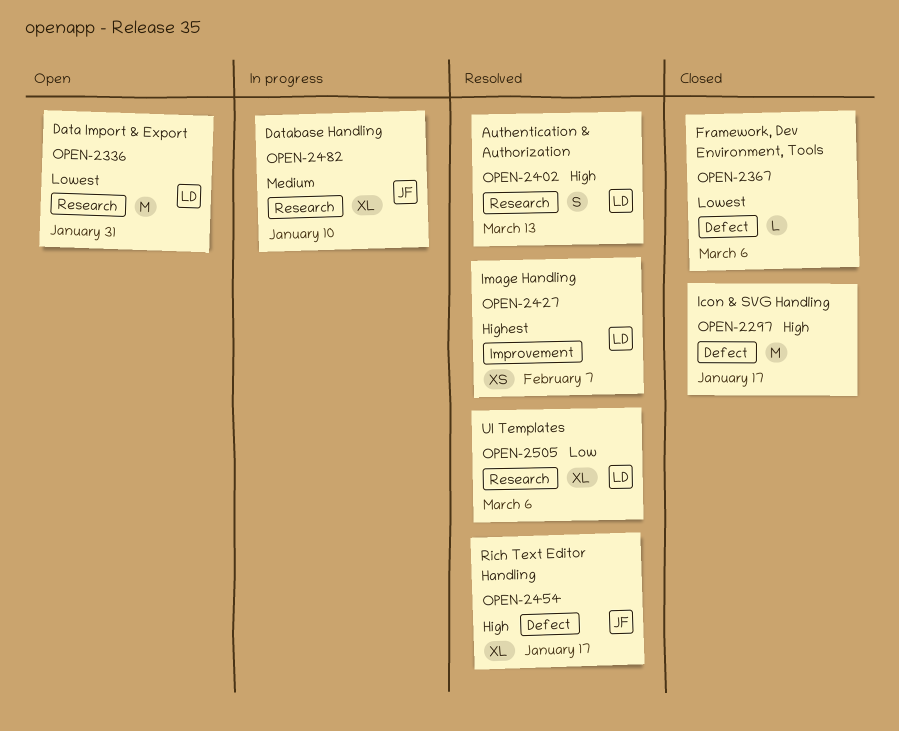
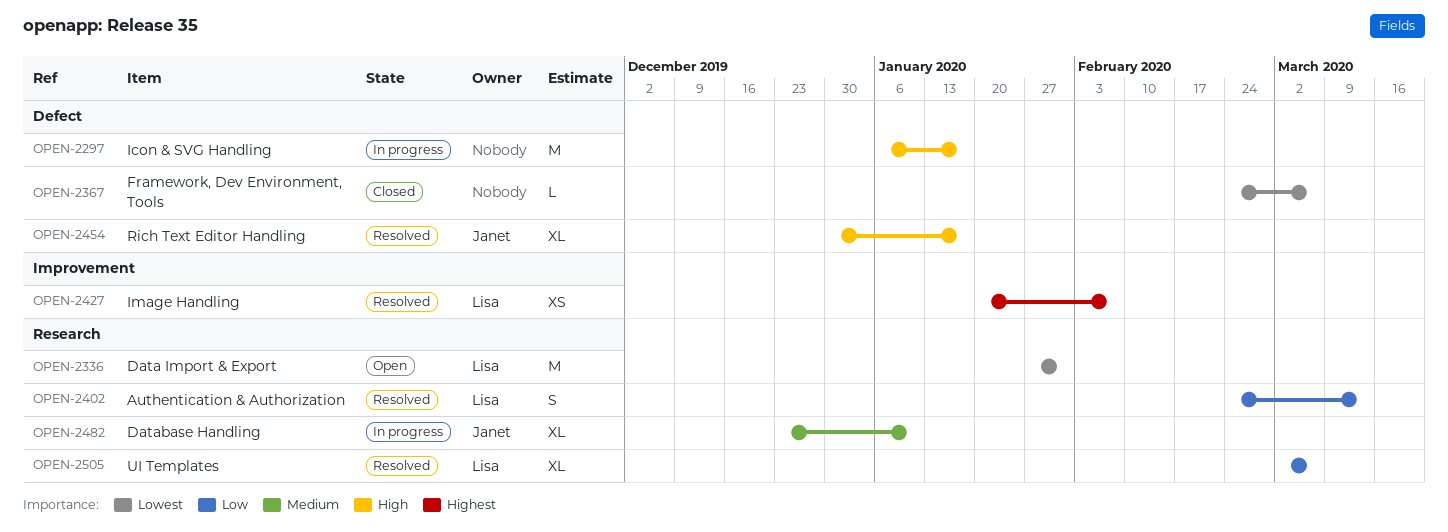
OPEN-2297, status: Closed -> In progress
OPEN-2402, priority: High -> Low

